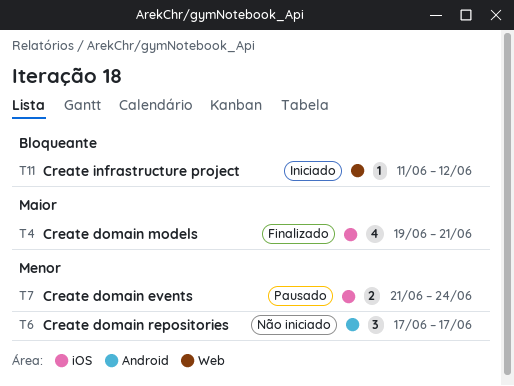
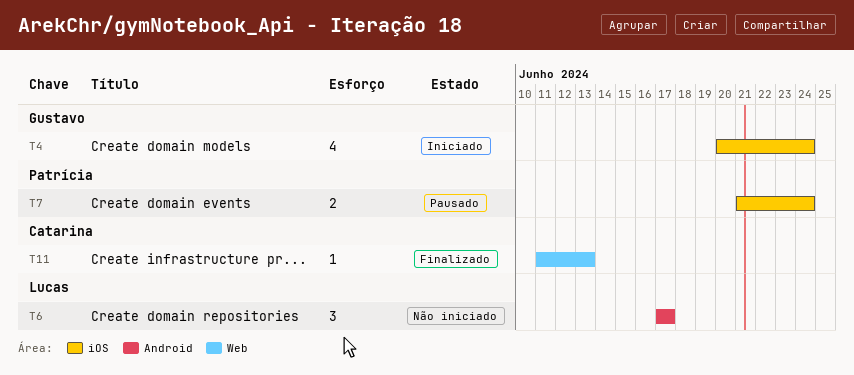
T4, status: Finalizado -> Iniciado
T4, start: Jun 19 -> Jun 20
T4, due: Jun 21 -> Jun 24
T11, status: Iniciado -> Finalizado
T11, due: Jun 12 -> Jun 13

